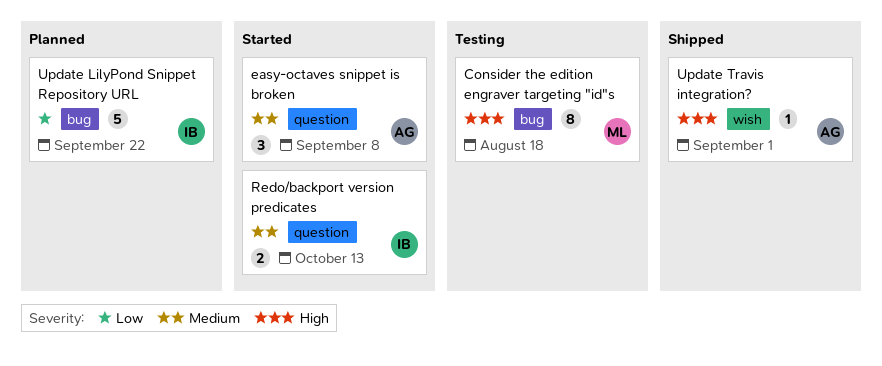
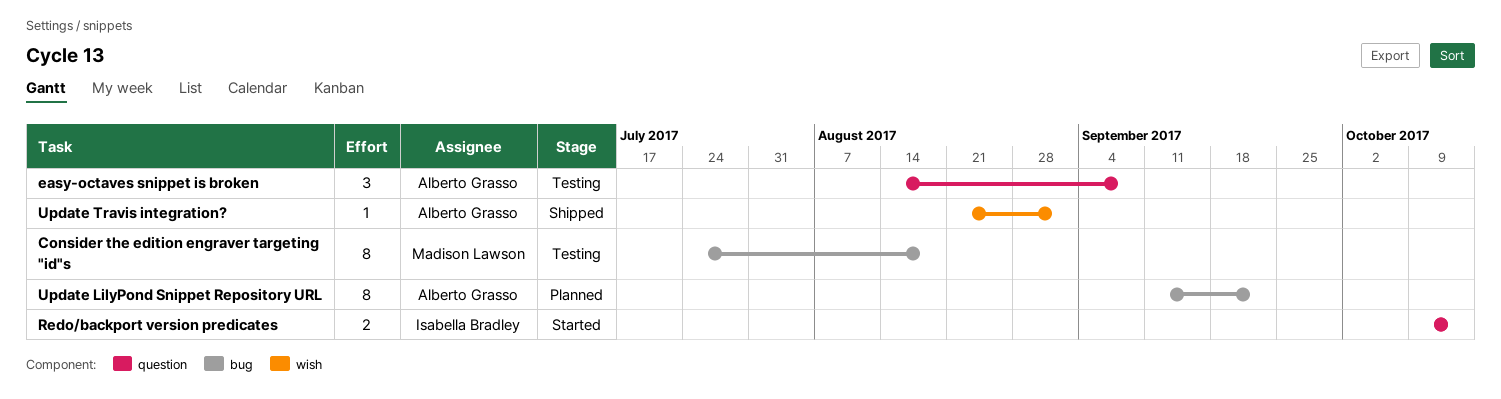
easy-octaves snippet is broken, status: Started -> Testing
Update LilyPond Snippet Repository URL, owner: Isabella Bradley -> Alberto Grasso
Update LilyPond Snippet Repository URL, estimate: 5 -> 8

